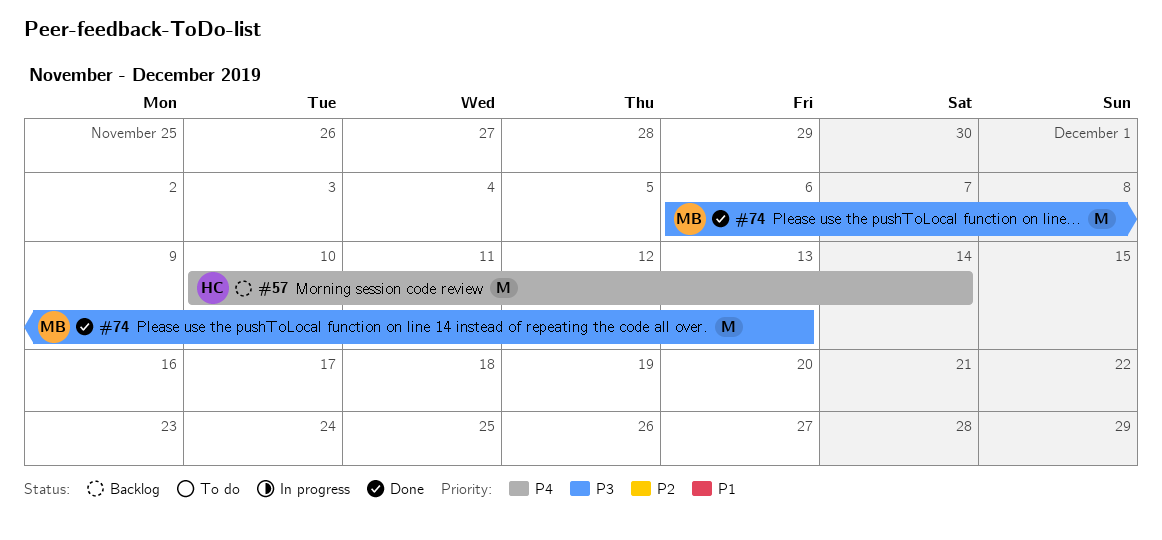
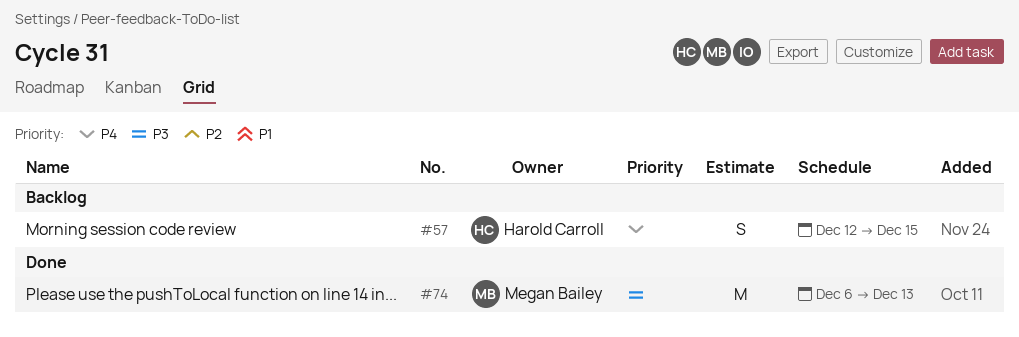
#57, estimate: M -> S
#57, start: Dec 10 -> Dec 12
#57, due: Dec 14 -> Dec 15

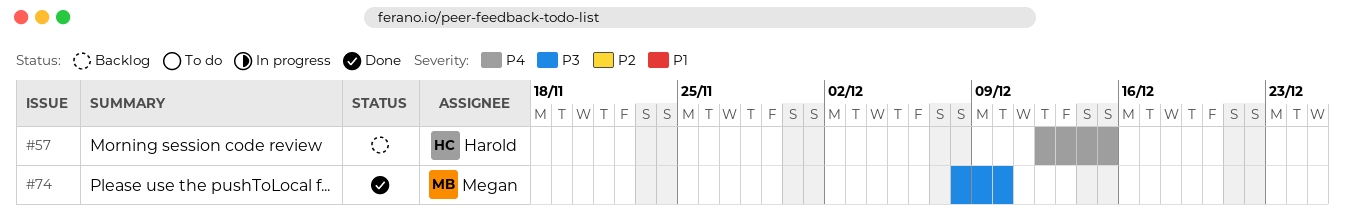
#74, start: Dec 6 -> Dec 8
#74, due: Dec 13 -> Dec 10

